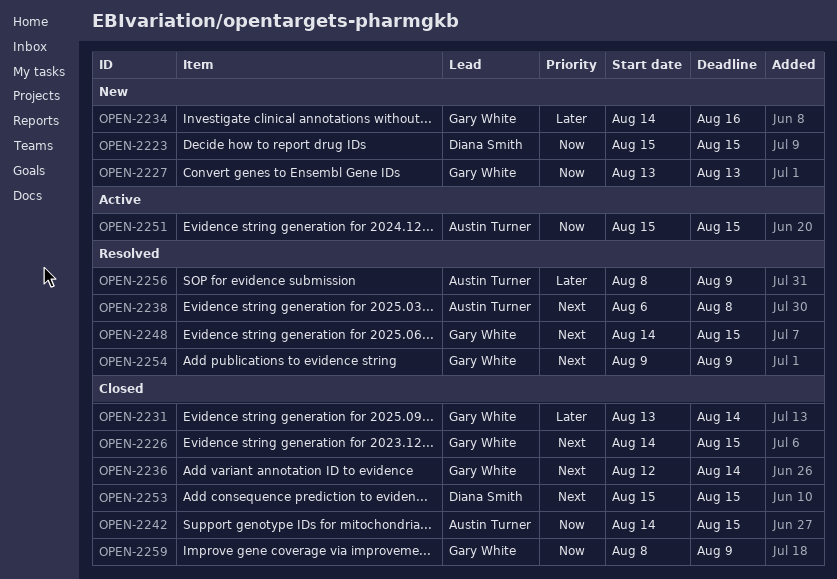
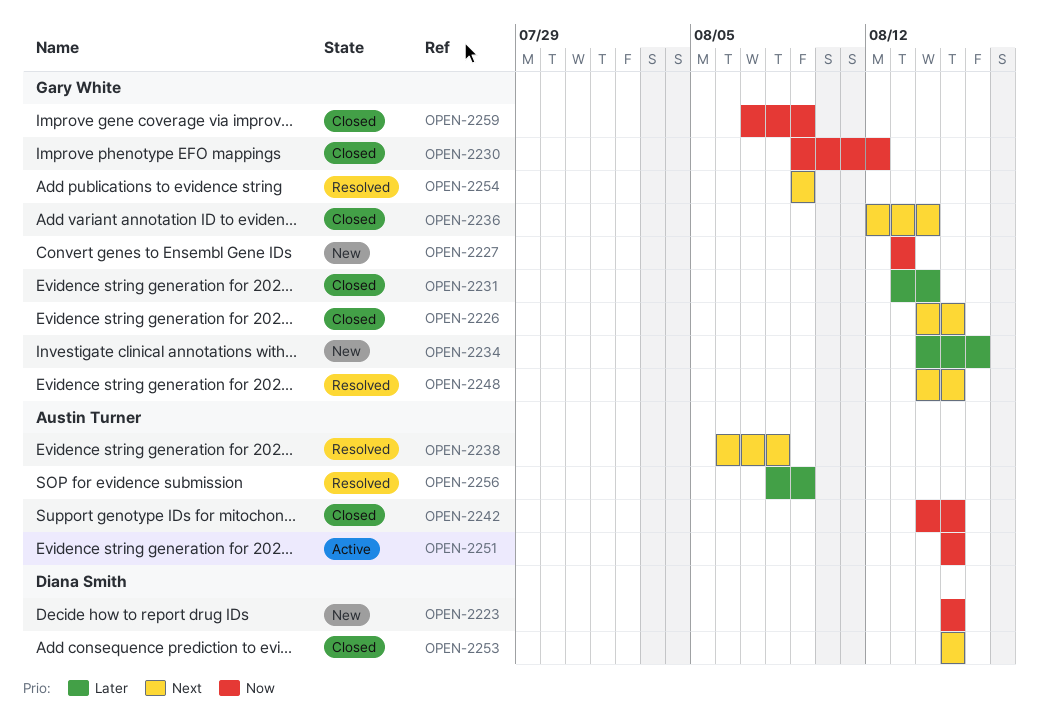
OPEN-2230: none -> present
OPEN-2259, start: Aug 8 -> Aug 7

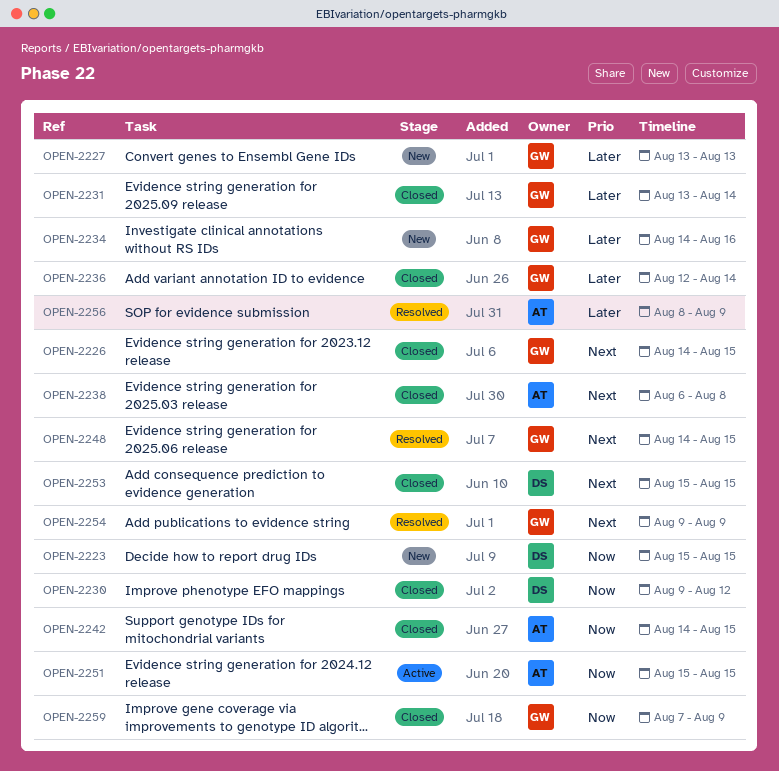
OPEN-2227, priority: Now -> Later
OPEN-2230, owner: Gary White -> Diana Smith
OPEN-2236, priority: Next -> Later
OPEN-2238, status: Resolved -> Closed

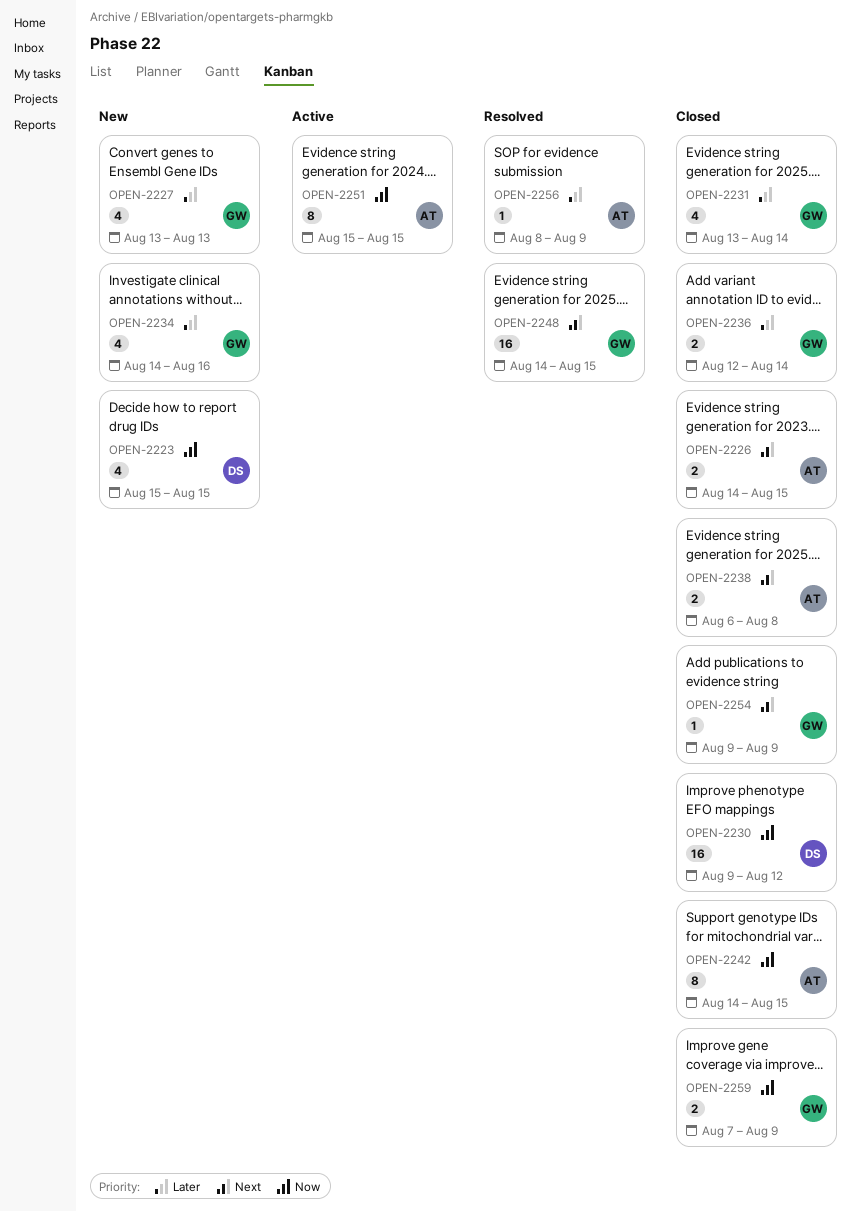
OPEN-2226, owner: GW -> AT
OPEN-2253: present -> none
OPEN-2254, status: Resolved -> Closed

